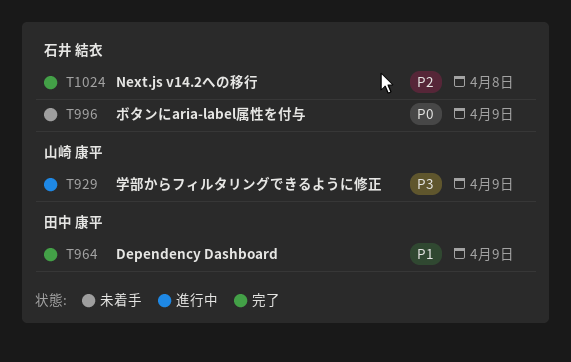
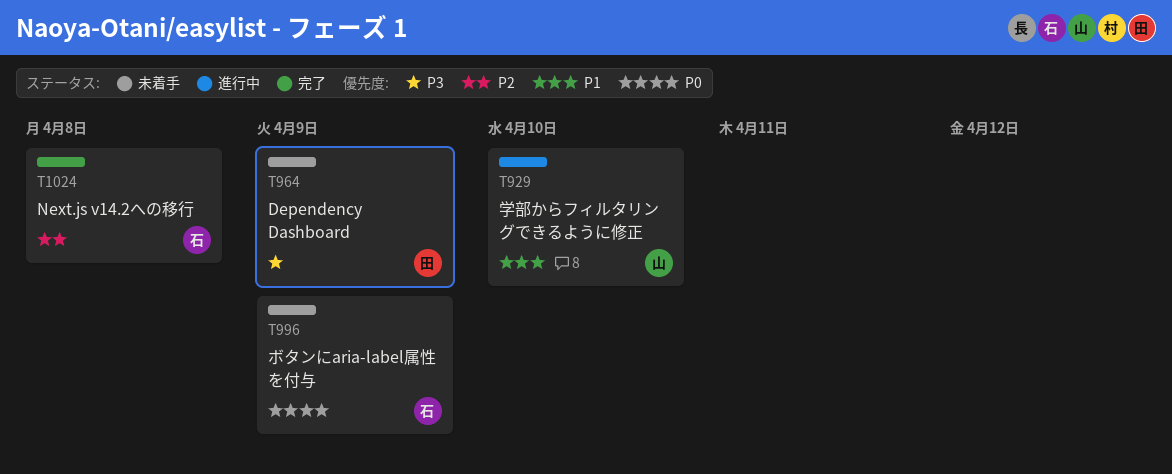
T929, priority: P3 -> P1
T929, due: Apr 9 -> Apr 10
T964, status: 完了 -> 未着手
T964, priority: P1 -> P3

